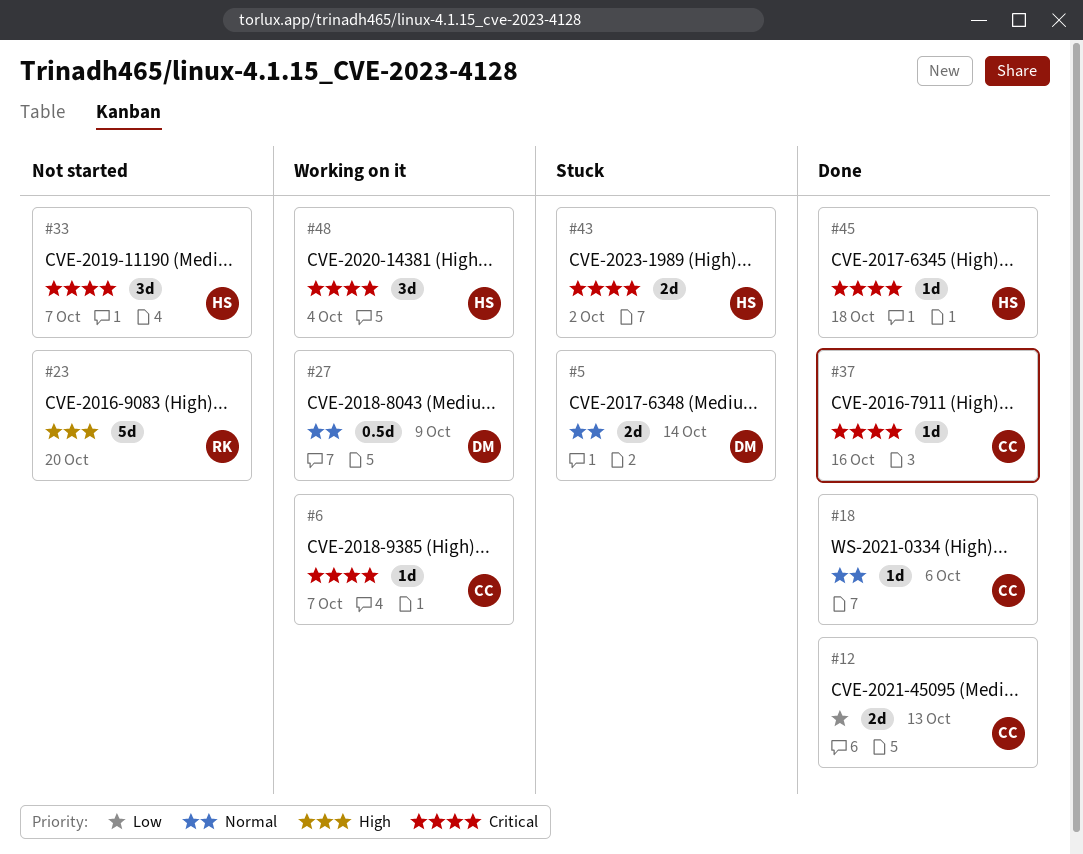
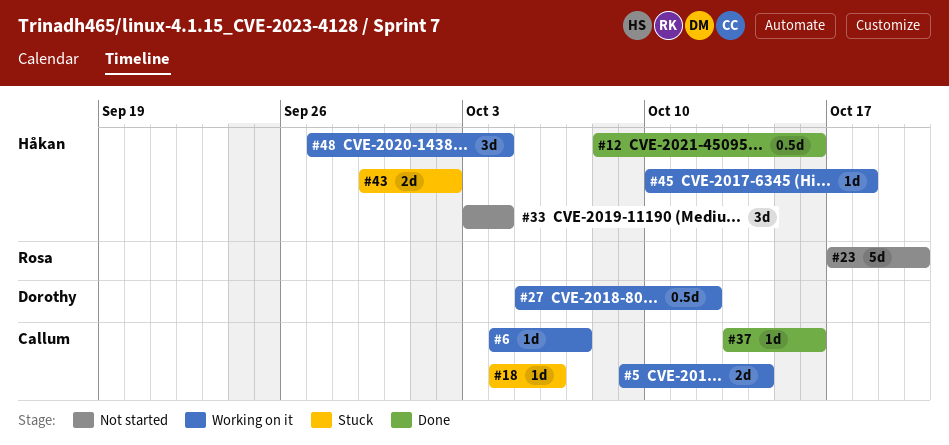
#5, status: Stuck -> Working on it
#5, owner: Dorothy -> Callum
#12, owner: Callum -> Håkan
#12, estimate: 2d -> 0.5d
#12, due: Oct 13 -> Oct 16
#18, status: Done -> Stuck
#27, due: Oct 9 -> Oct 12
#33, due: Oct 7 -> Oct 4
#45, status: Done -> Working on it

